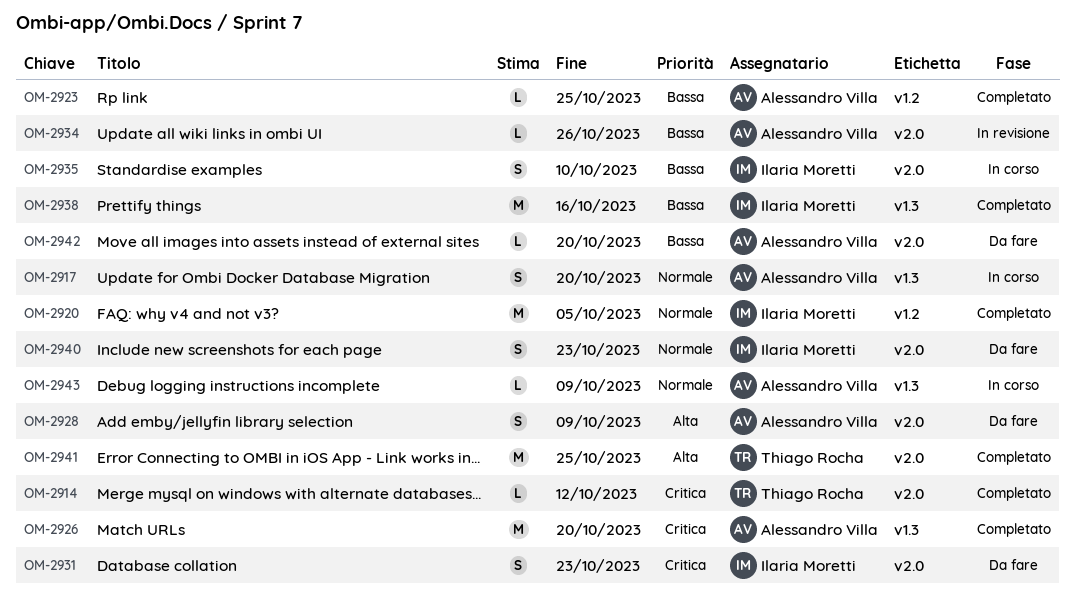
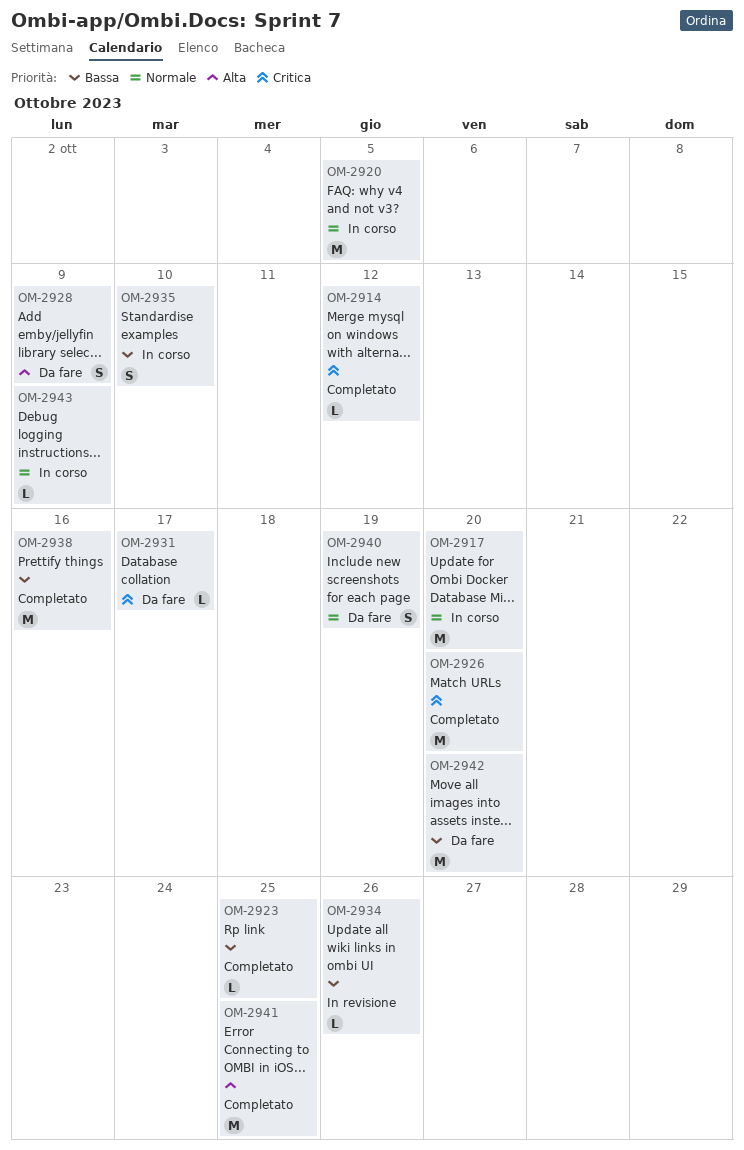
OM-2917, estimate: S -> M
OM-2920, status: Completato -> In corso
OM-2931, estimate: S -> L
OM-2931, due: Oct 23 -> Oct 17
OM-2940, due: Oct 23 -> Oct 19
OM-2942, estimate: L -> M

